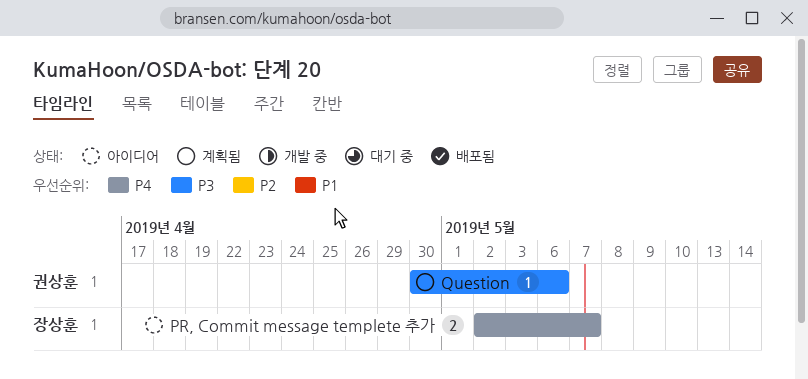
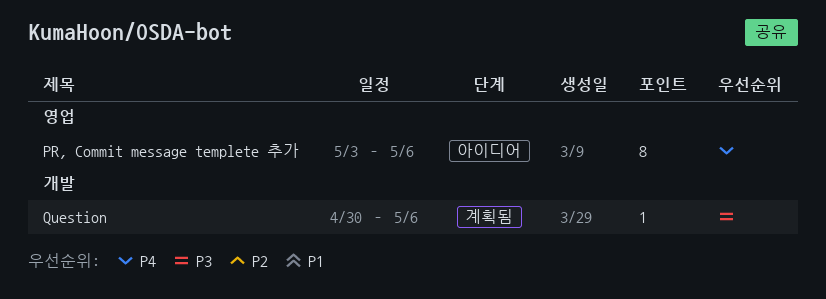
PR, Commit message templete 추가, estimate: 2 -> 8
PR, Commit message templete 추가, start: May 2 -> May 3
PR, Commit message templete 추가, due: May 7 -> May 6

